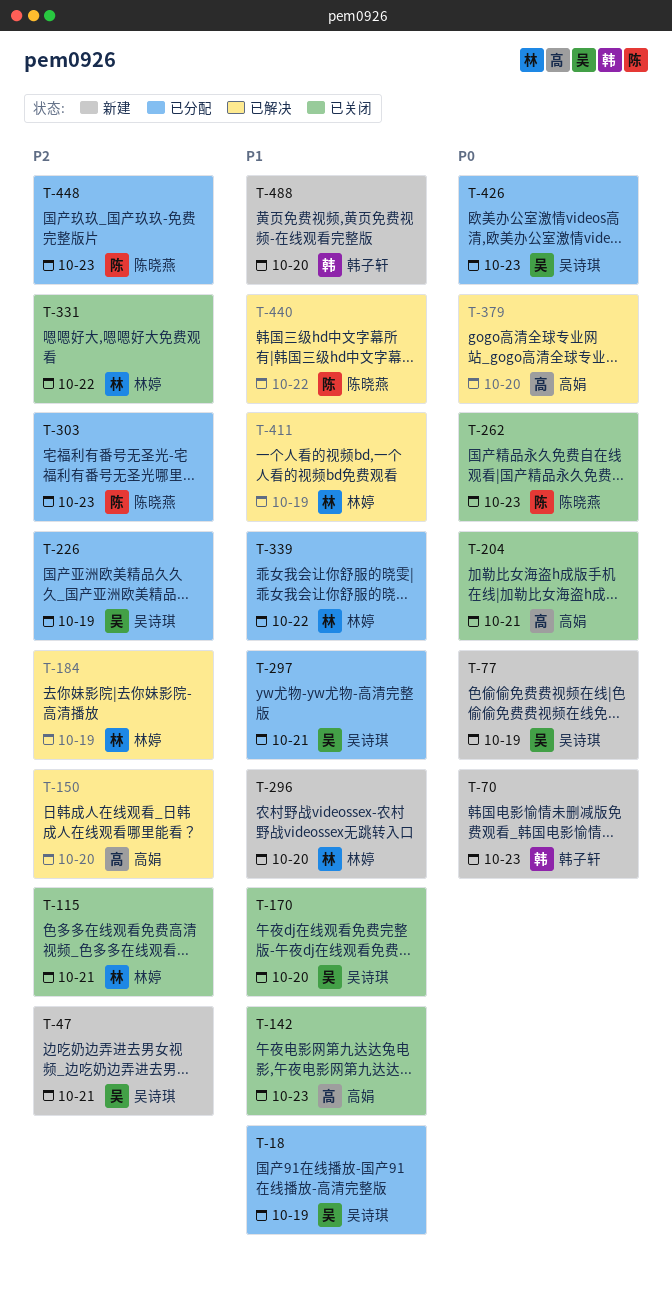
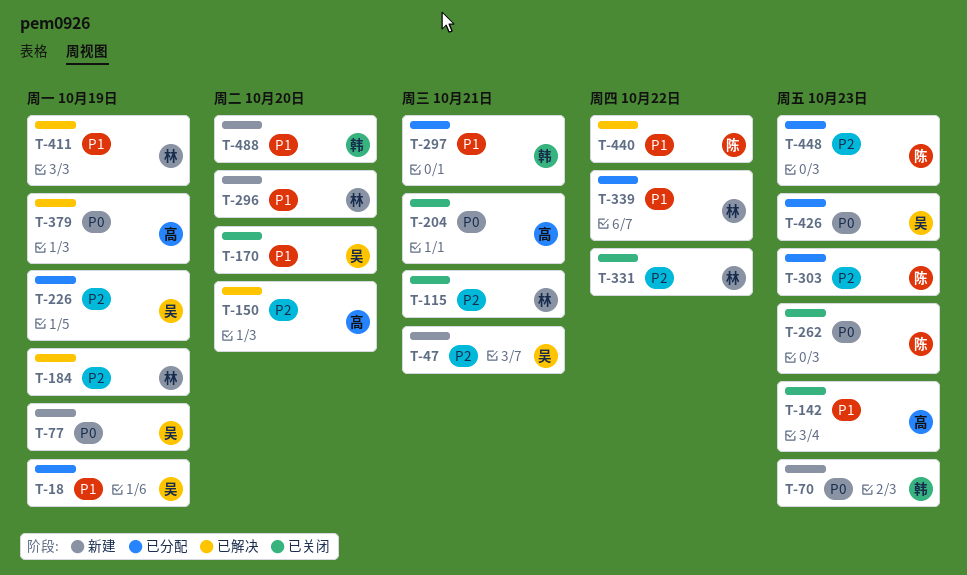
T-297, owner: 吴诗琪 -> 韩子轩
T-379, due: Oct 20 -> Oct 19

